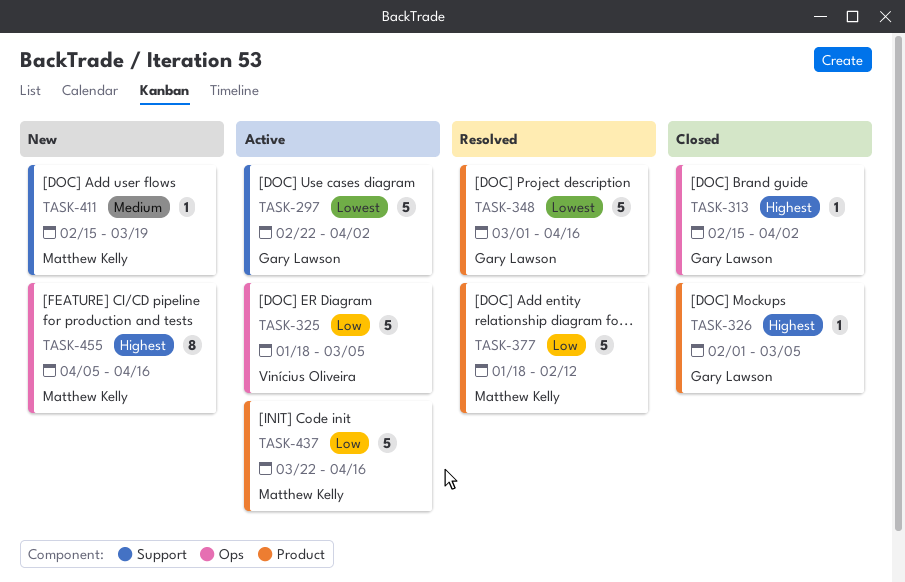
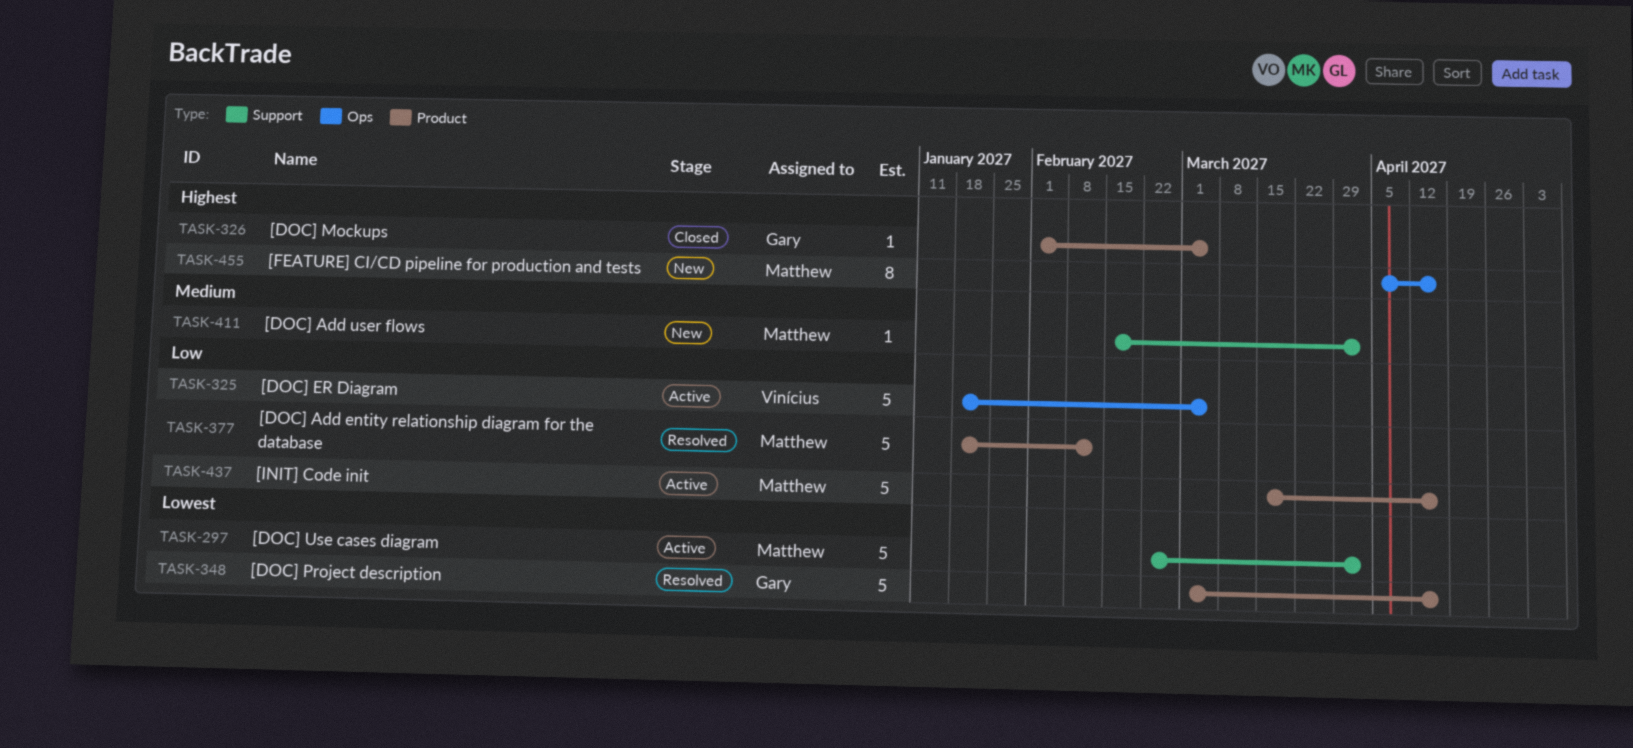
TASK-297, owner: Gary Lawson -> Matthew Kelly
TASK-313: present -> none
TASK-411, due: Mar 19 -> Apr 2
TASK-437, start: Mar 22 -> Mar 15

